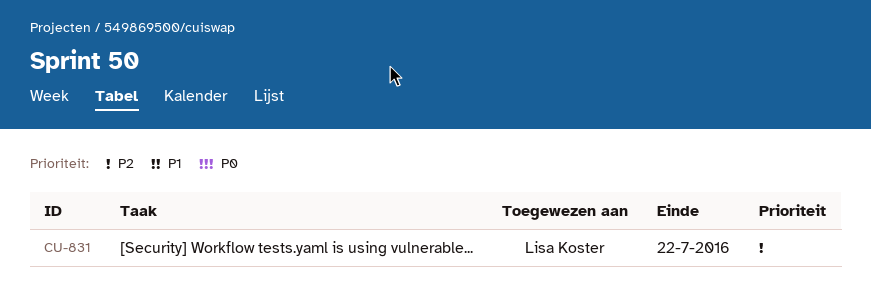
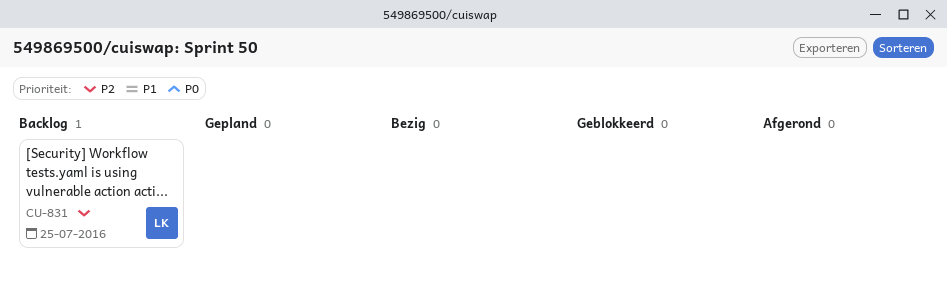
CU-831, due: Jul 22 -> Jul 25

